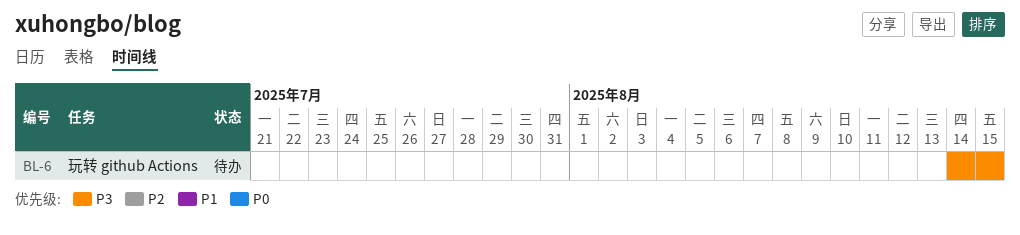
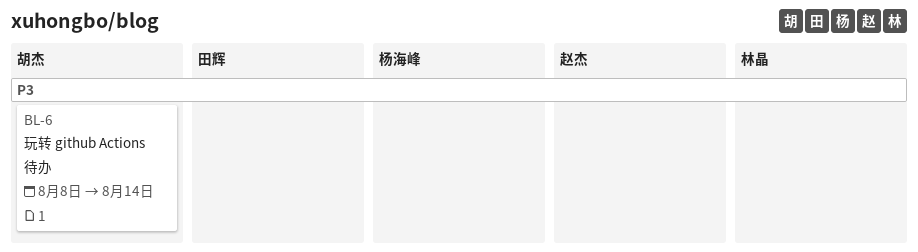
BL-6, start: Aug 14 -> Aug 8
BL-6, due: Aug 15 -> Aug 14

